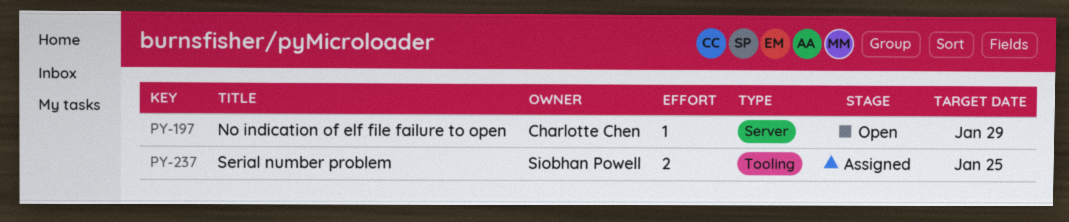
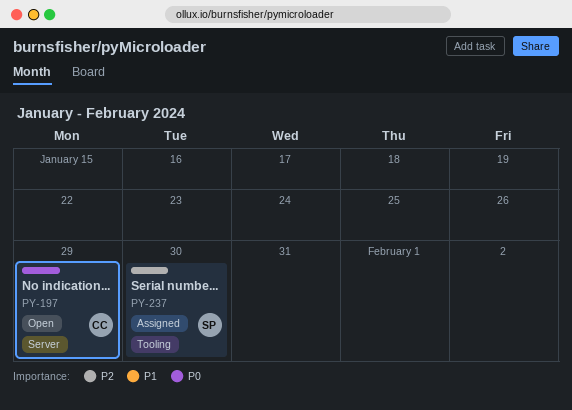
PY-237, due: Jan 25 -> Jan 30

